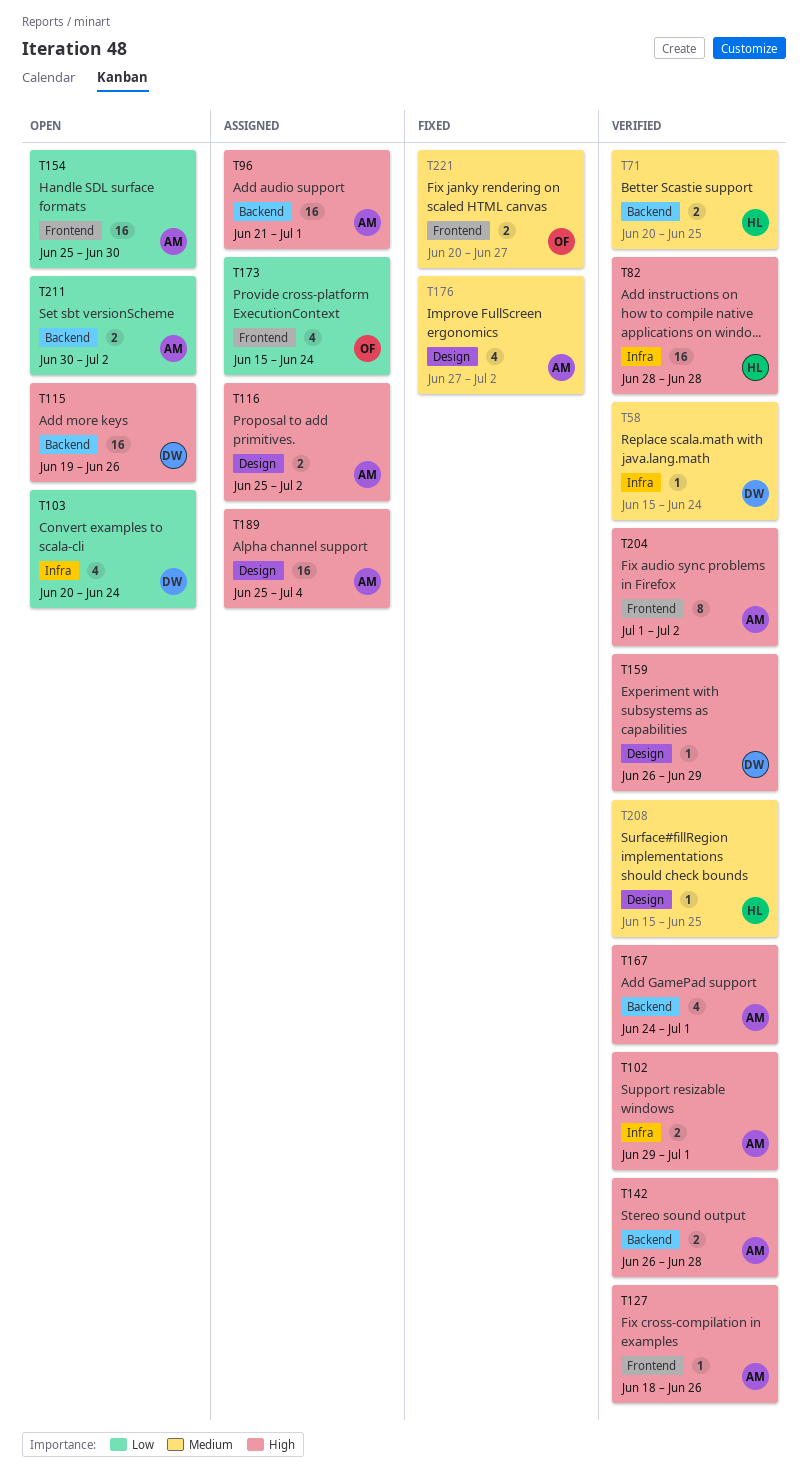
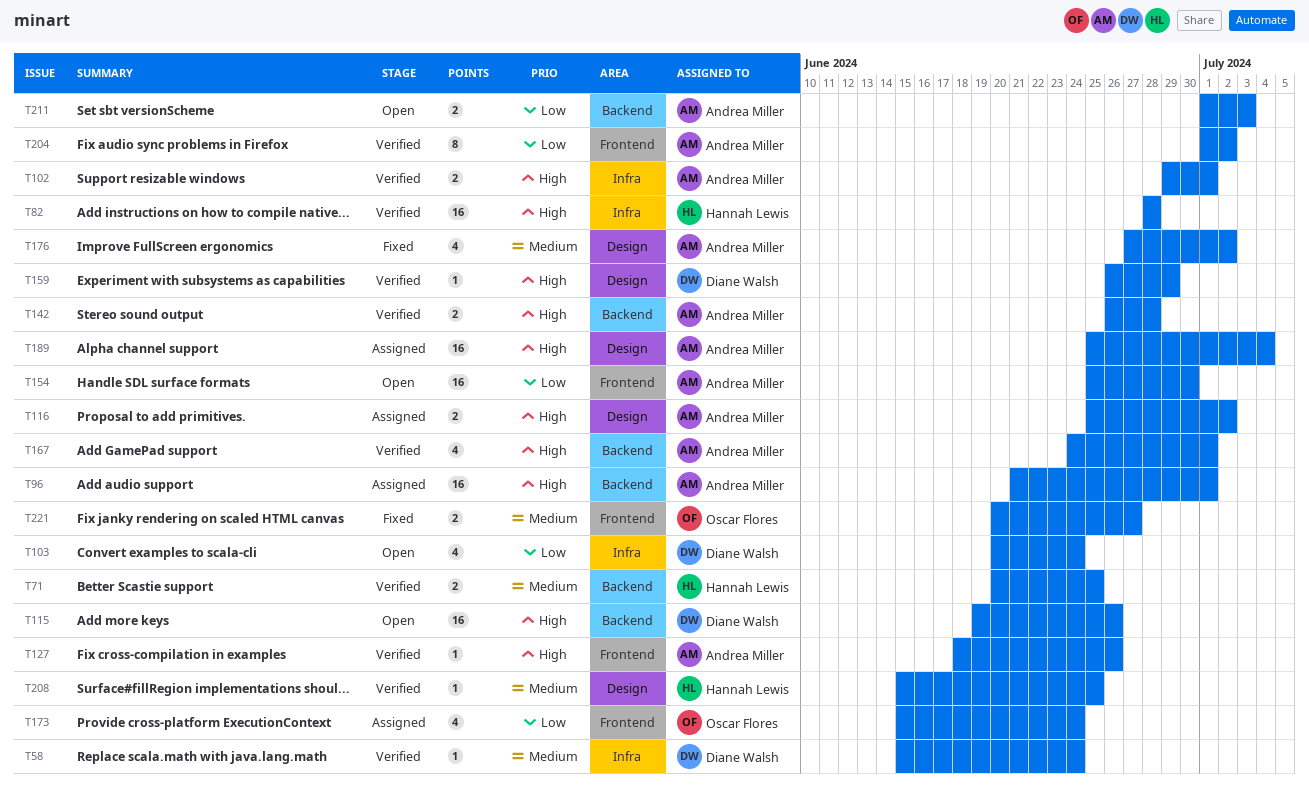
T204, priority: High -> Low
T211, start: Jun 30 -> Jul 1
T211, due: Jul 2 -> Jul 3

